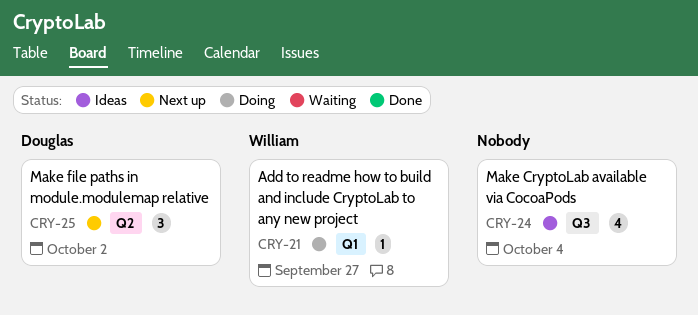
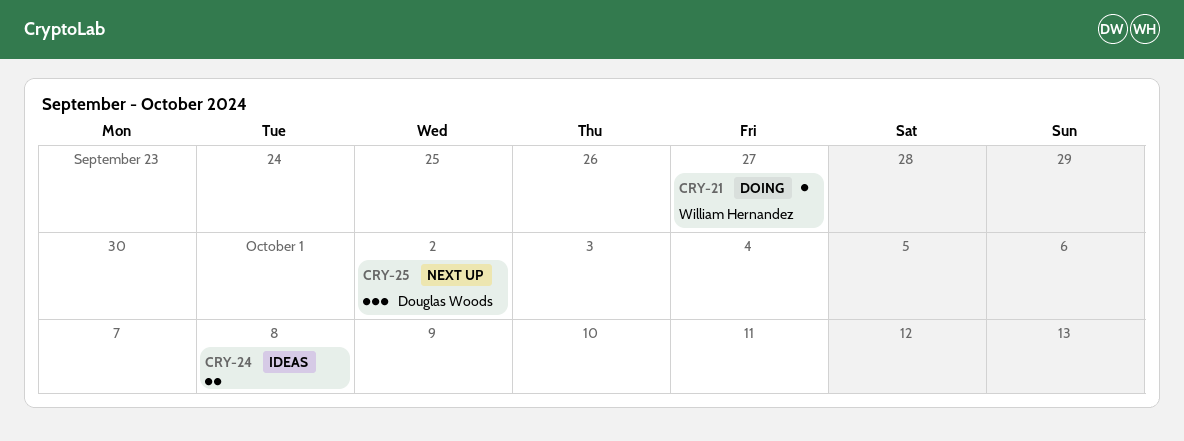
CRY-24, estimate: 4 -> 2
CRY-24, due: Oct 4 -> Oct 8

